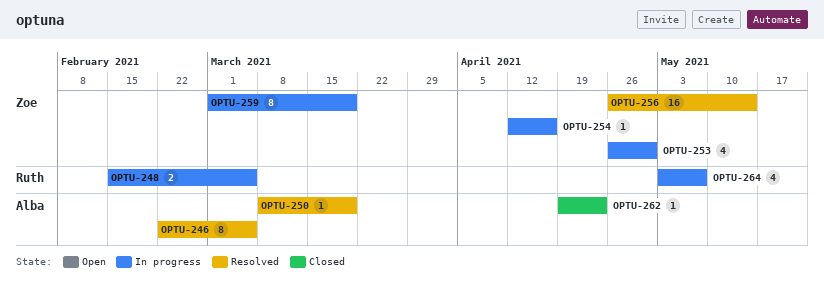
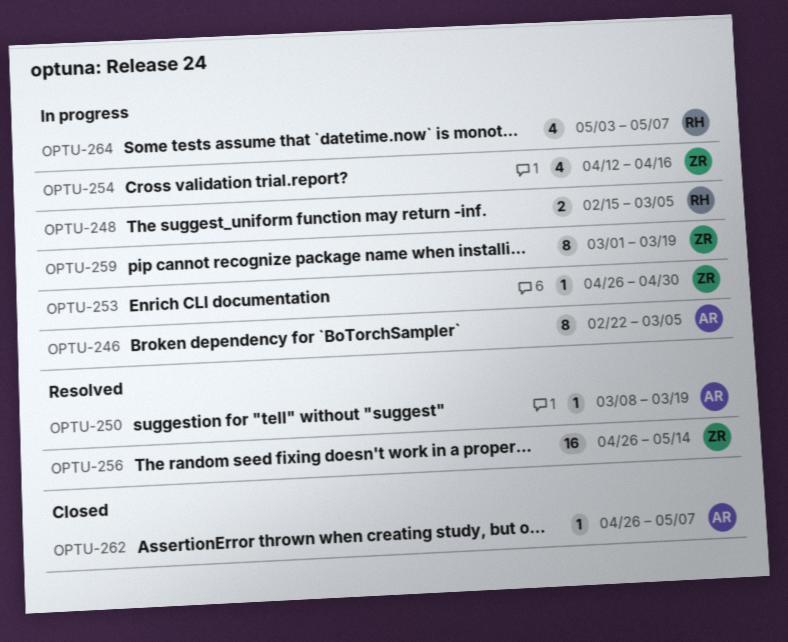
OPTU-246, status: Resolved -> In progress
OPTU-253, estimate: 4 -> 1
OPTU-254, estimate: 1 -> 4
OPTU-262, start: Apr 19 -> Apr 26
OPTU-262, due: Apr 23 -> May 7

